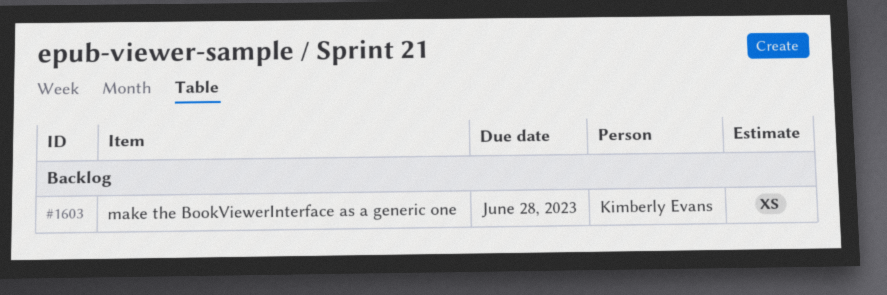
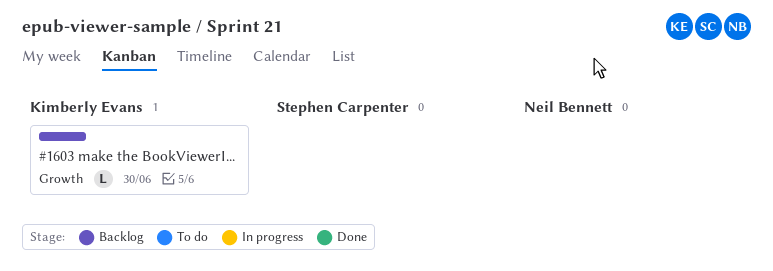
#1603, estimate: XS -> L
#1603, due: Jun 28 -> Jun 30

